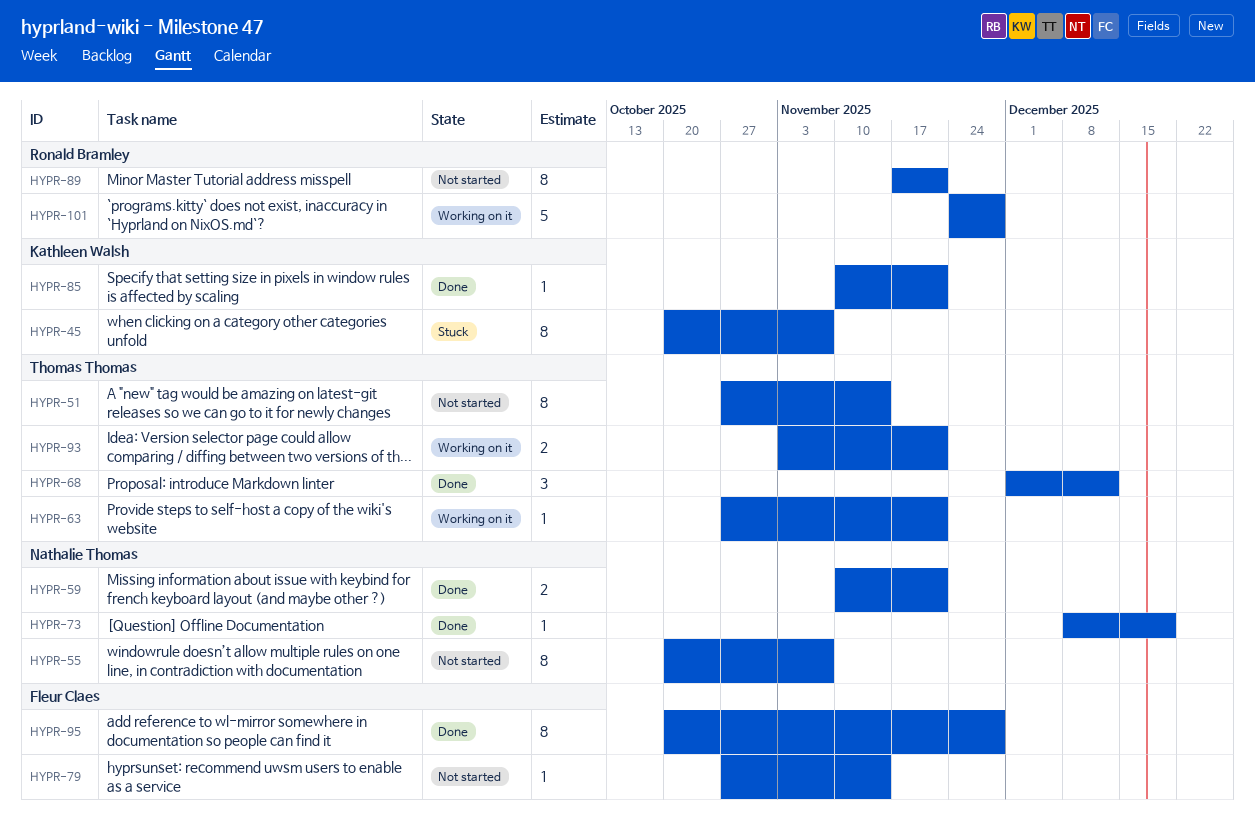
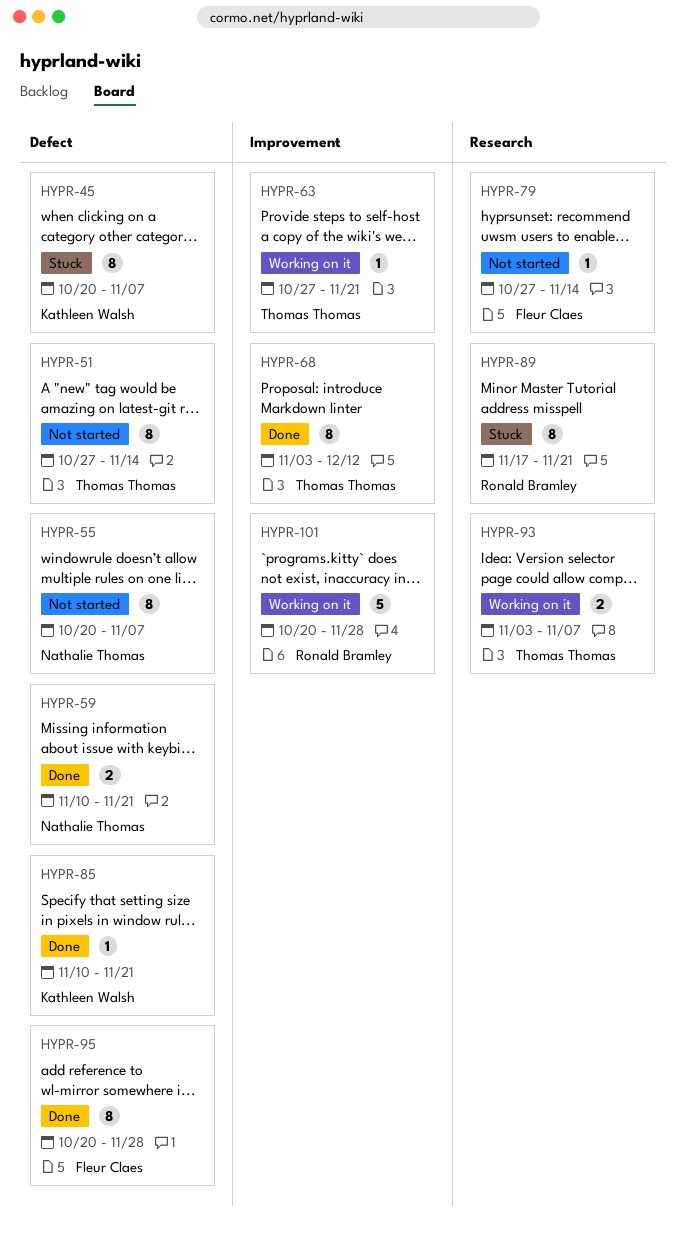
HYPR-68, estimate: 3 -> 8
HYPR-68, start: Dec 1 -> Nov 3
HYPR-73: present -> none
HYPR-89, status: Not started -> Stuck
HYPR-93, due: Nov 21 -> Nov 7
HYPR-101, start: Nov 24 -> Oct 20

